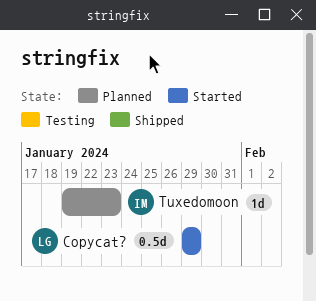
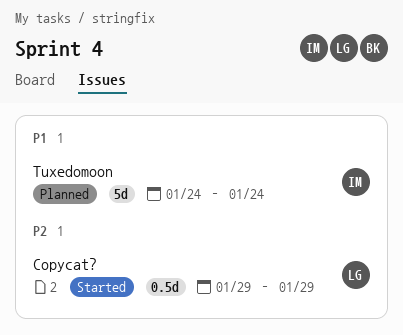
Tuxedomoon, estimate: 1d -> 5d
Tuxedomoon, start: Jan 19 -> Jan 24
Tuxedomoon, due: Jan 23 -> Jan 24

